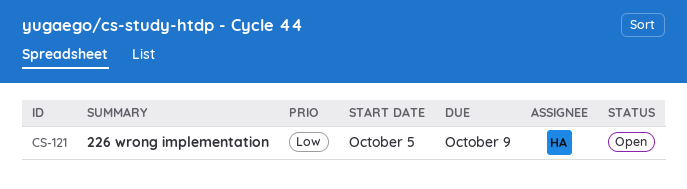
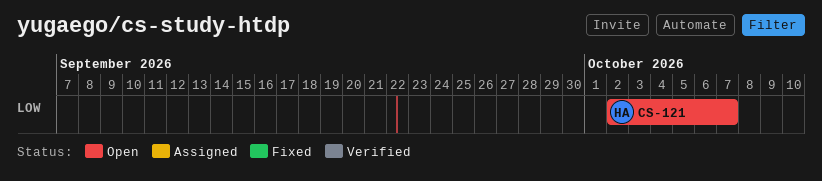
CS-121, start: Oct 5 -> Oct 2
CS-121, due: Oct 9 -> Oct 7

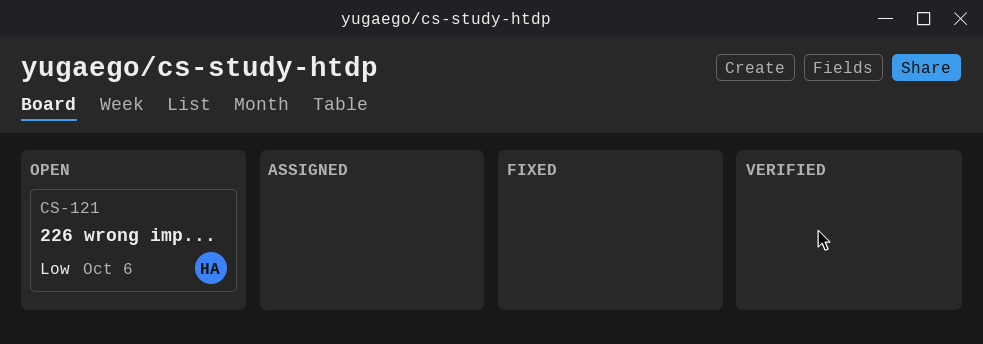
CS-121, due: Oct 7 -> Oct 6

